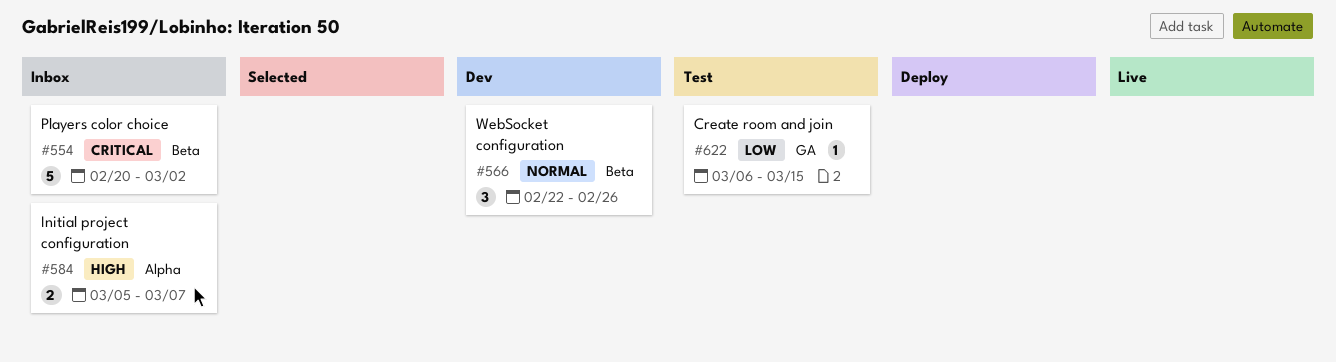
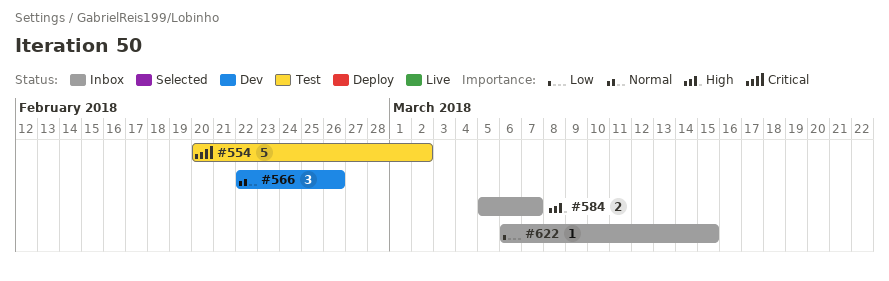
#554, status: Inbox -> Test
#622, status: Test -> Inbox

